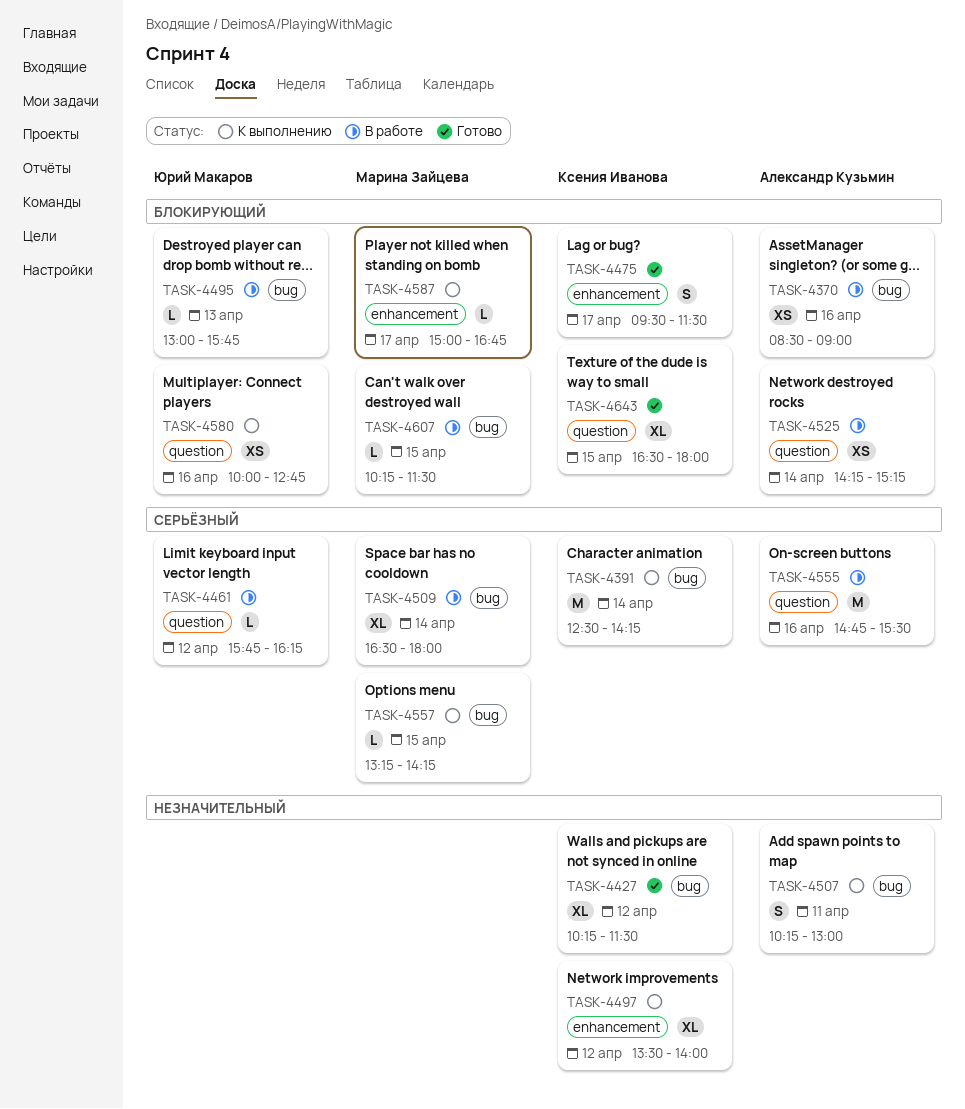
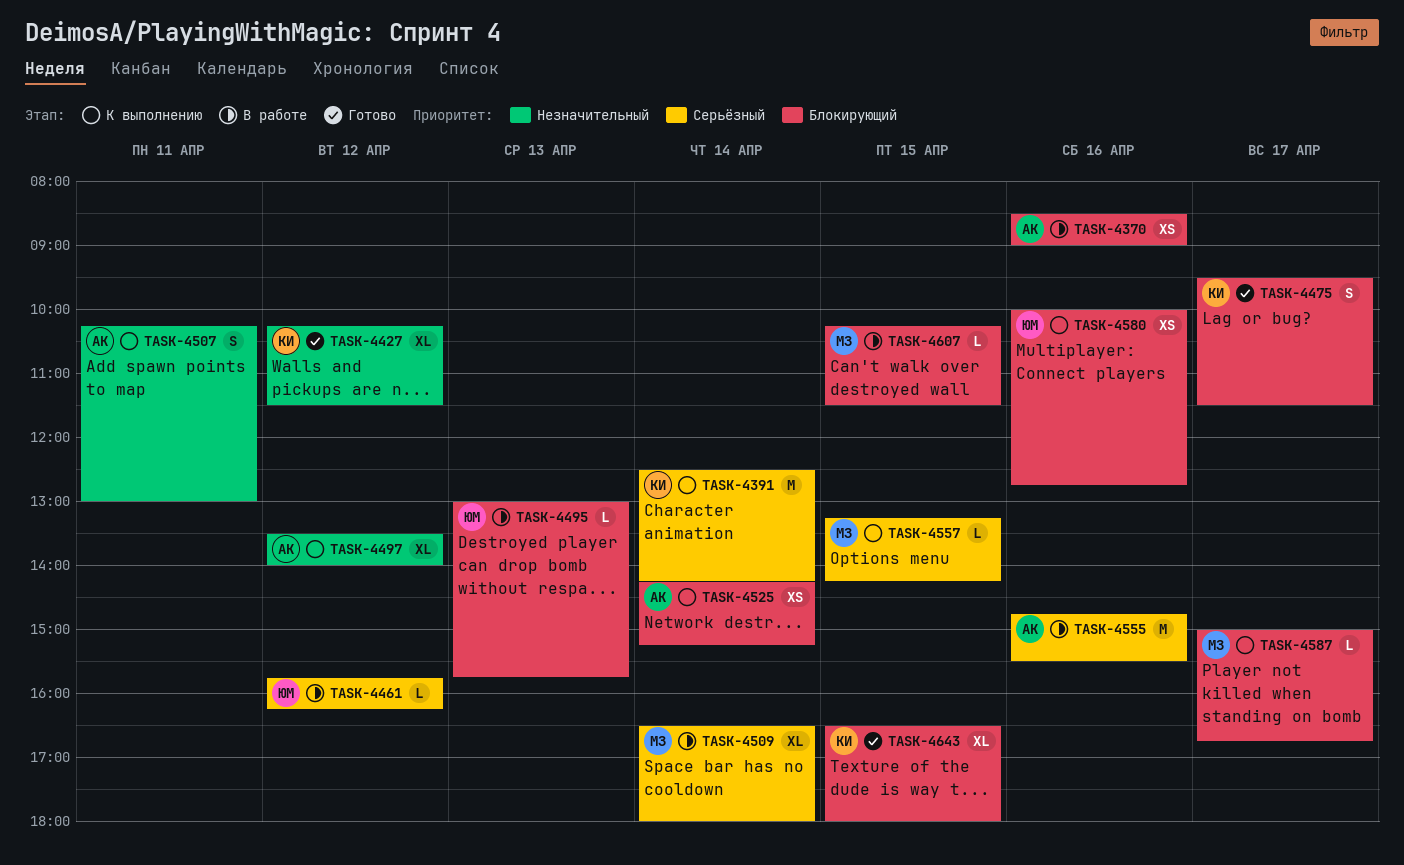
TASK-4497, owner: Ксения Иванова -> Александр Кузьмин
TASK-4525, status: В работе -> К выполнению

